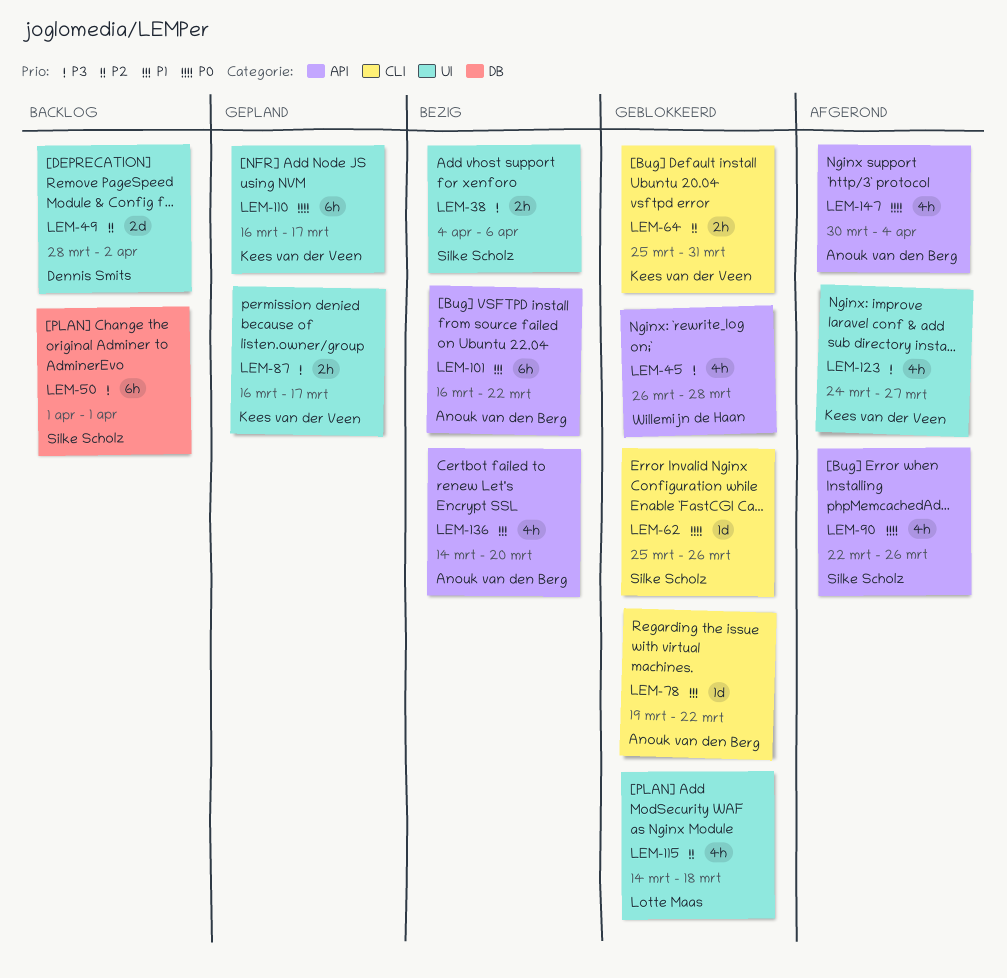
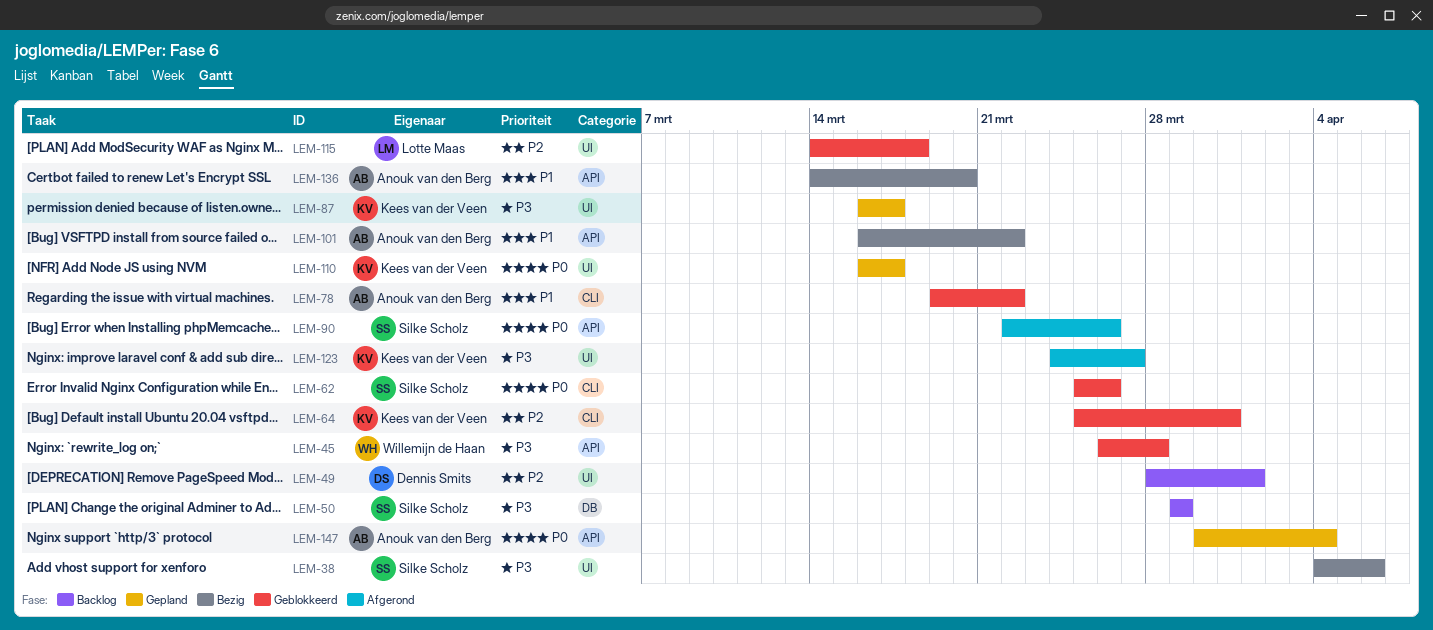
LEM-49, due: Apr 2 -> Apr 1
LEM-50, start: Apr 1 -> Mar 29
LEM-50, due: Apr 1 -> Mar 29
LEM-147, status: Afgerond -> Gepland

